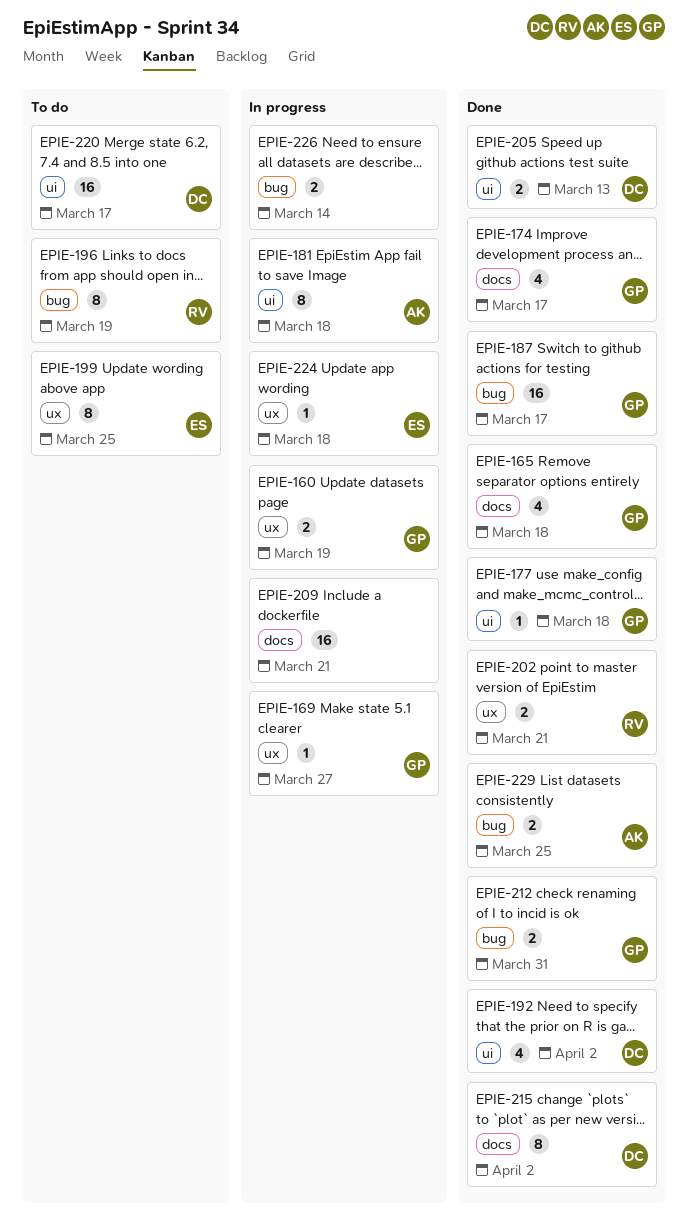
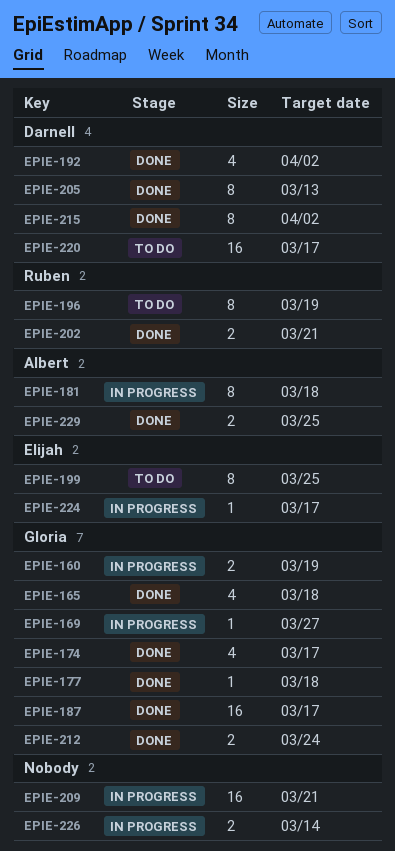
EPIE-205, estimate: 2 -> 8
EPIE-212, due: Mar 31 -> Mar 24
EPIE-224, due: Mar 18 -> Mar 17

